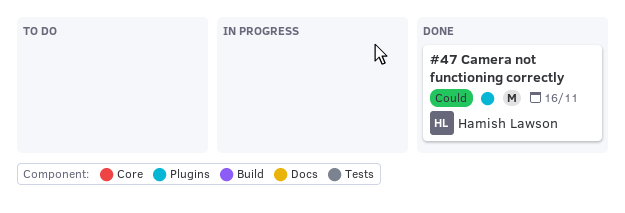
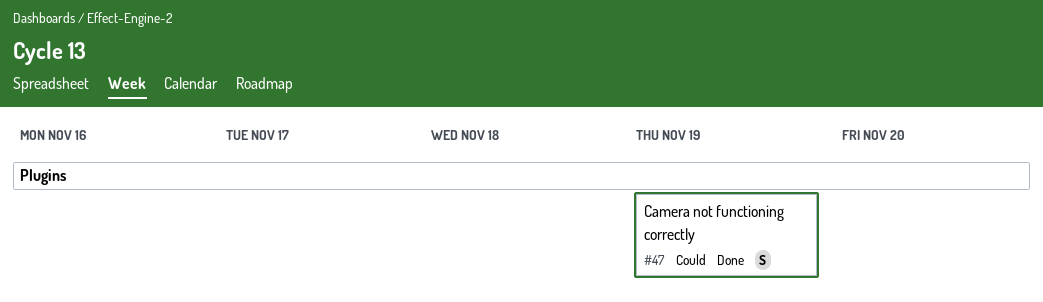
#47, estimate: M -> S
#47, due: Nov 16 -> Nov 19

